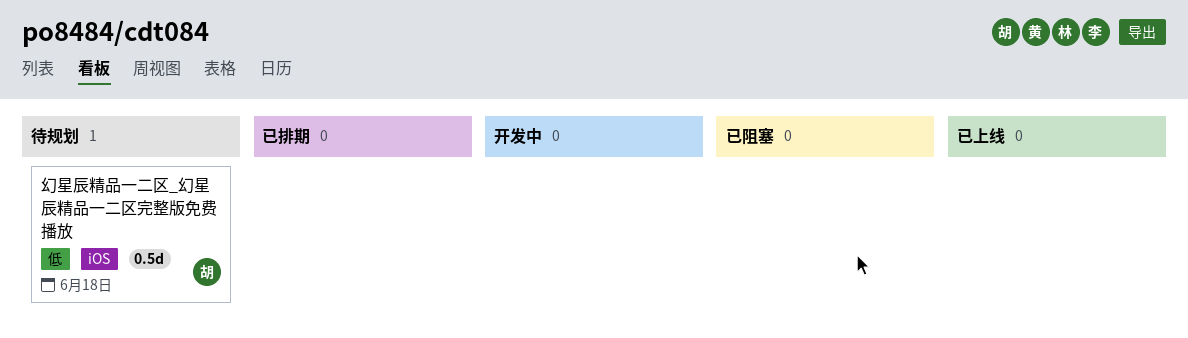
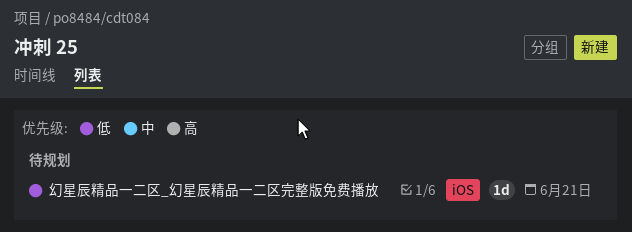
幻星辰精品一二区_幻星辰精品一二区完整版免费播放, estimate: 0.5d -> 1d
幻星辰精品一二区_幻星辰精品一二区完整版免费播放, due: Jun 18 -> Jun 21

